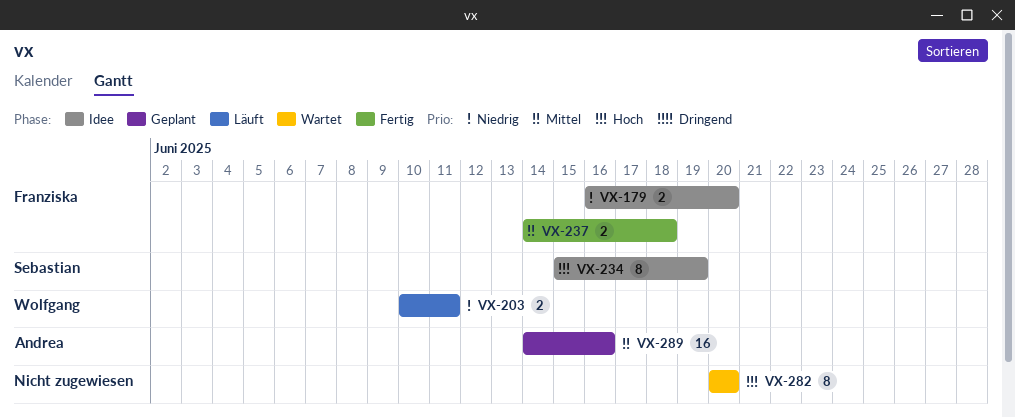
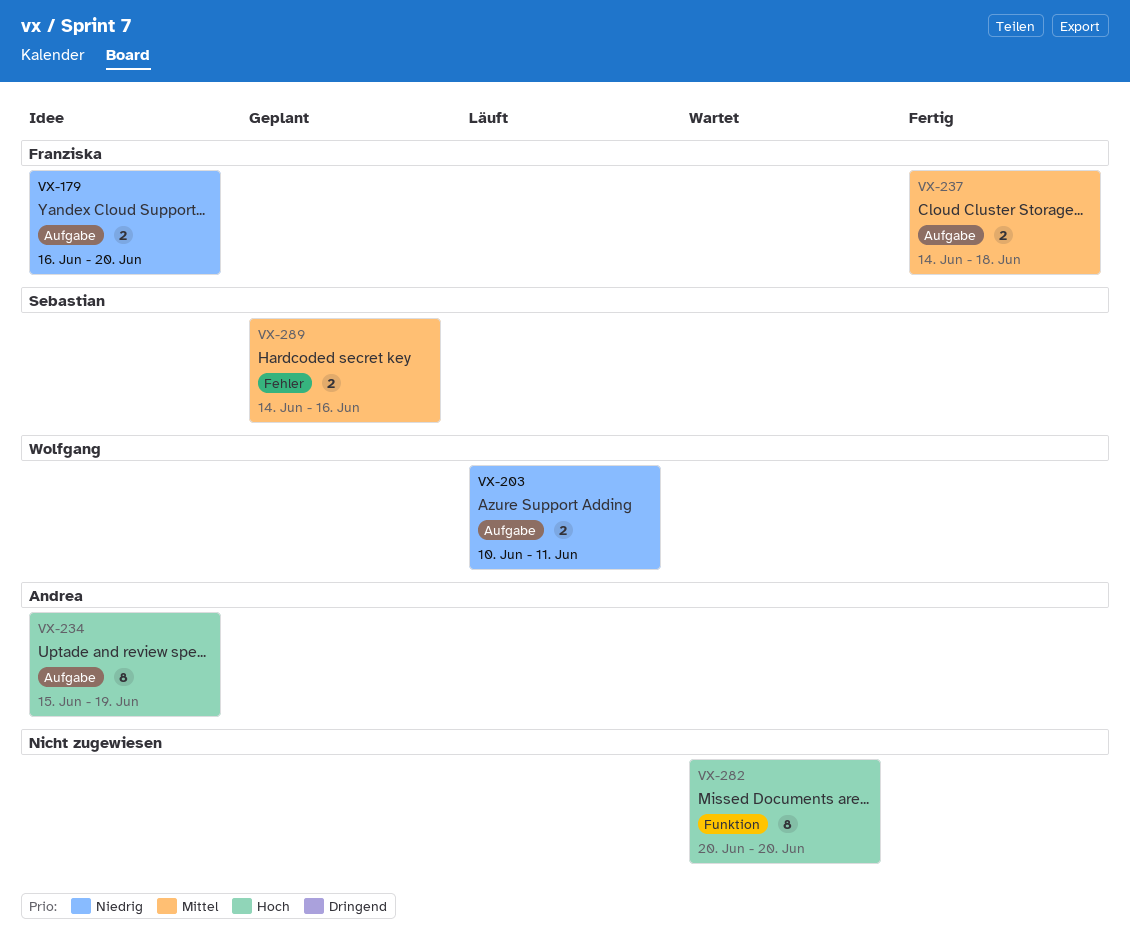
VX-234, owner: Sebastian -> Andrea
VX-289, owner: Andrea -> Sebastian
VX-289, estimate: 16 -> 2

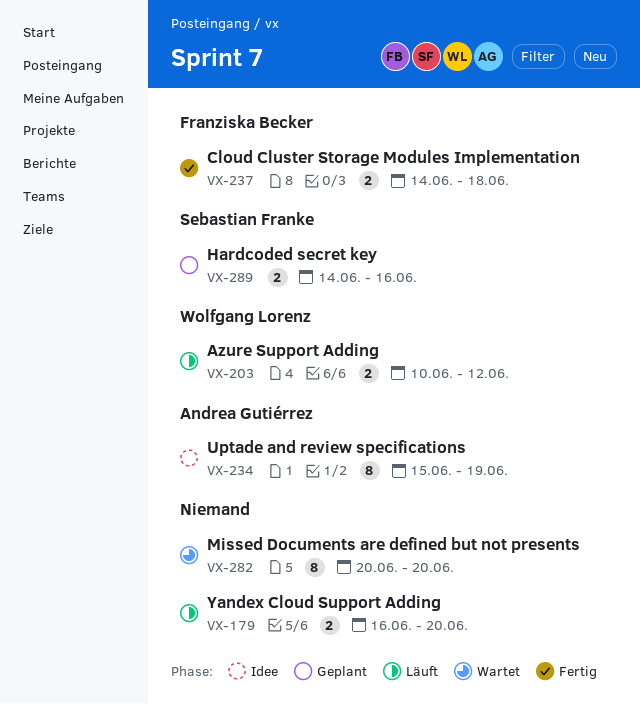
VX-179, status: Idee -> Läuft
VX-179, owner: Franziska Becker -> none
VX-203, due: Jun 11 -> Jun 12

